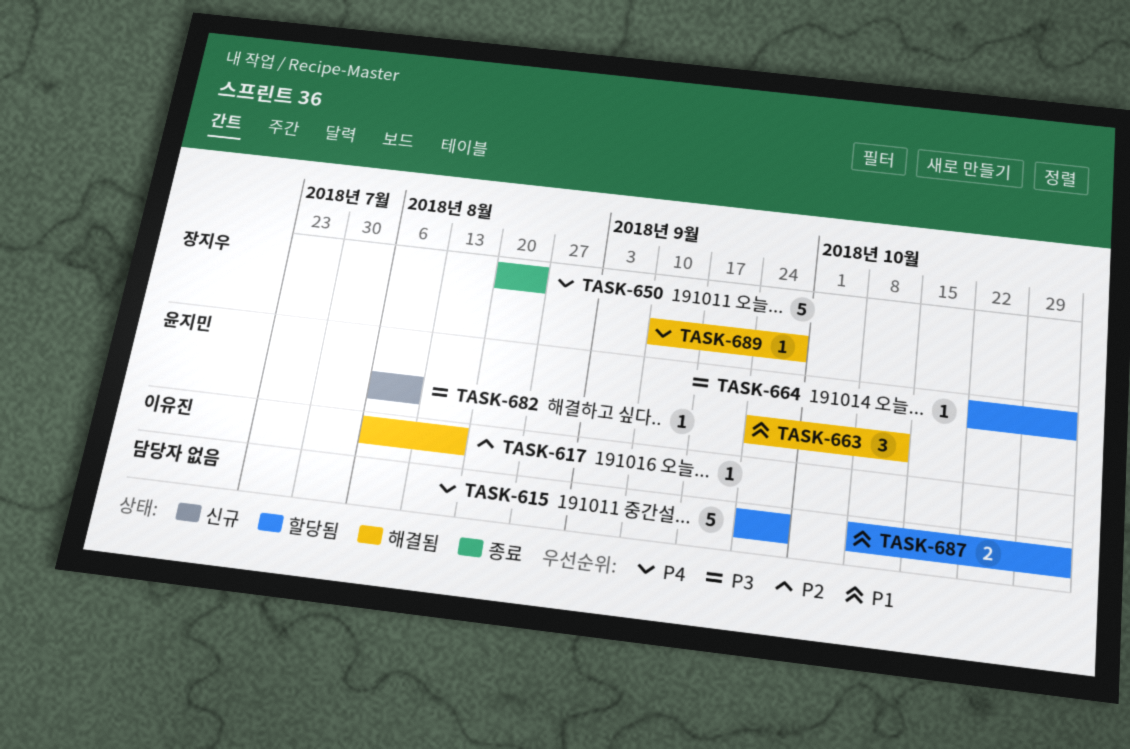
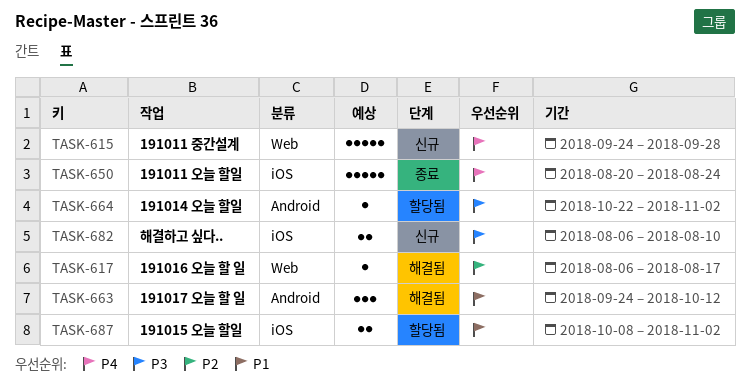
TASK-615, status: 할당됨 -> 신규
TASK-682, estimate: 1 -> 2
TASK-689: present -> none

